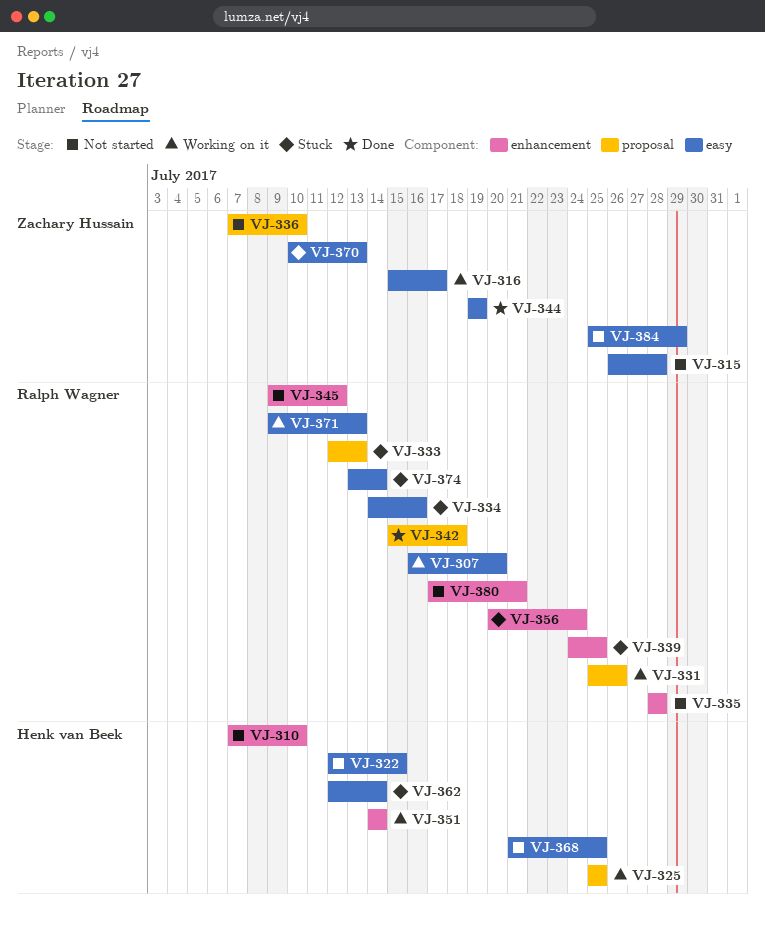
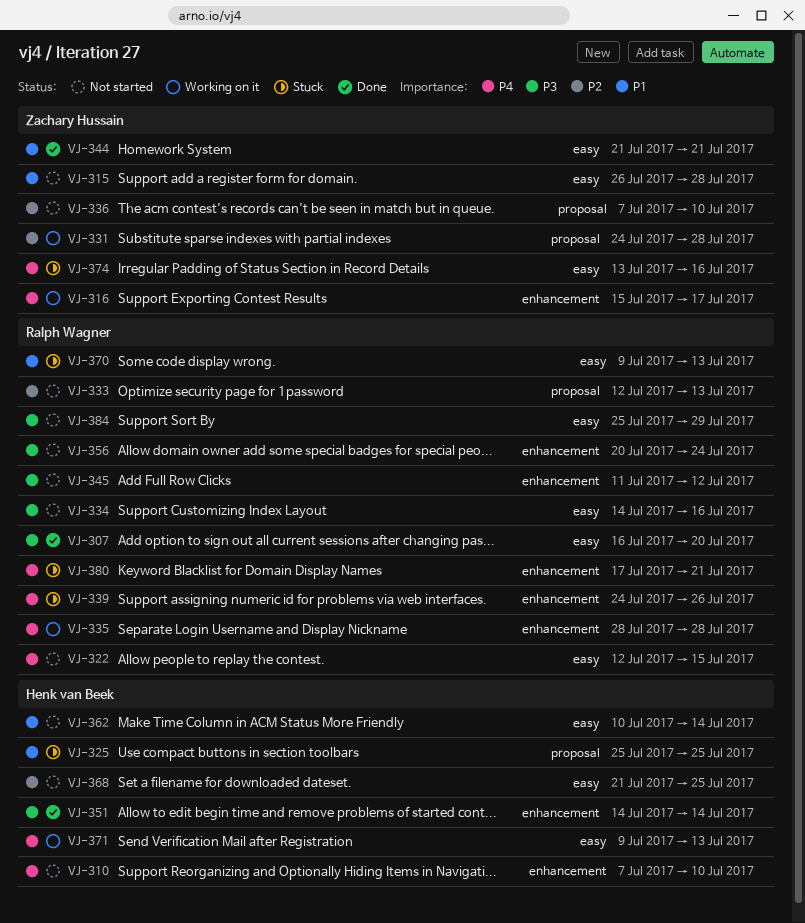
VJ-307, status: Working on it -> Done
VJ-316, label: easy -> enhancement
VJ-322, owner: Henk van Beek -> Ralph Wagner
VJ-325, status: Working on it -> Stuck
VJ-331, owner: Ralph Wagner -> Zachary Hussain
VJ-331, start: Jul 25 -> Jul 24
VJ-331, due: Jul 26 -> Jul 28
VJ-333, status: Stuck -> Not started
VJ-334, status: Stuck -> Not started
VJ-335, status: Not started -> Working on it
VJ-339, due: Jul 25 -> Jul 26
VJ-342: present -> none
VJ-344, start: Jul 19 -> Jul 21
VJ-344, due: Jul 19 -> Jul 21
VJ-345, start: Jul 9 -> Jul 11
VJ-351, status: Working on it -> Done
VJ-356, status: Stuck -> Not started
VJ-362, status: Stuck -> Not started
VJ-362, start: Jul 12 -> Jul 10
VJ-370, owner: Zachary Hussain -> Ralph Wagner
VJ-370, start: Jul 10 -> Jul 9
VJ-371, owner: Ralph Wagner -> Henk van Beek
VJ-374, owner: Ralph Wagner -> Zachary Hussain
VJ-374, due: Jul 14 -> Jul 16
VJ-380, status: Not started -> Stuck
VJ-384, owner: Zachary Hussain -> Ralph Wagner

